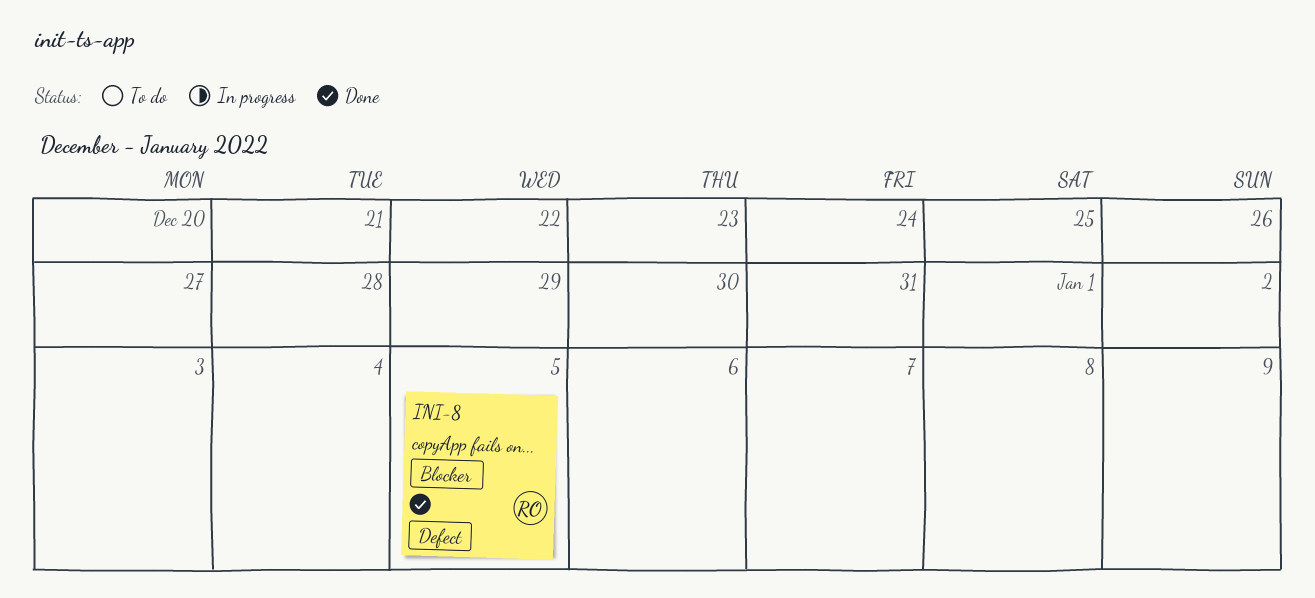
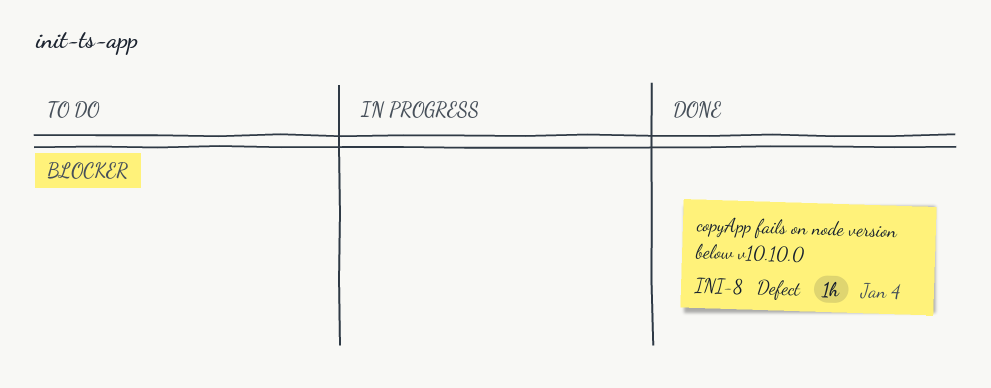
INI-8, due: Jan 5 -> Jan 4

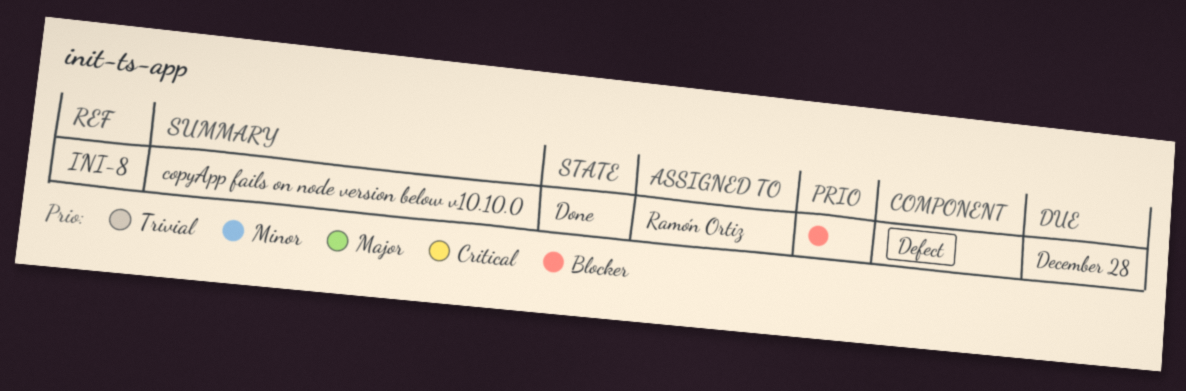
INI-8, due: Jan 4 -> Dec 28

